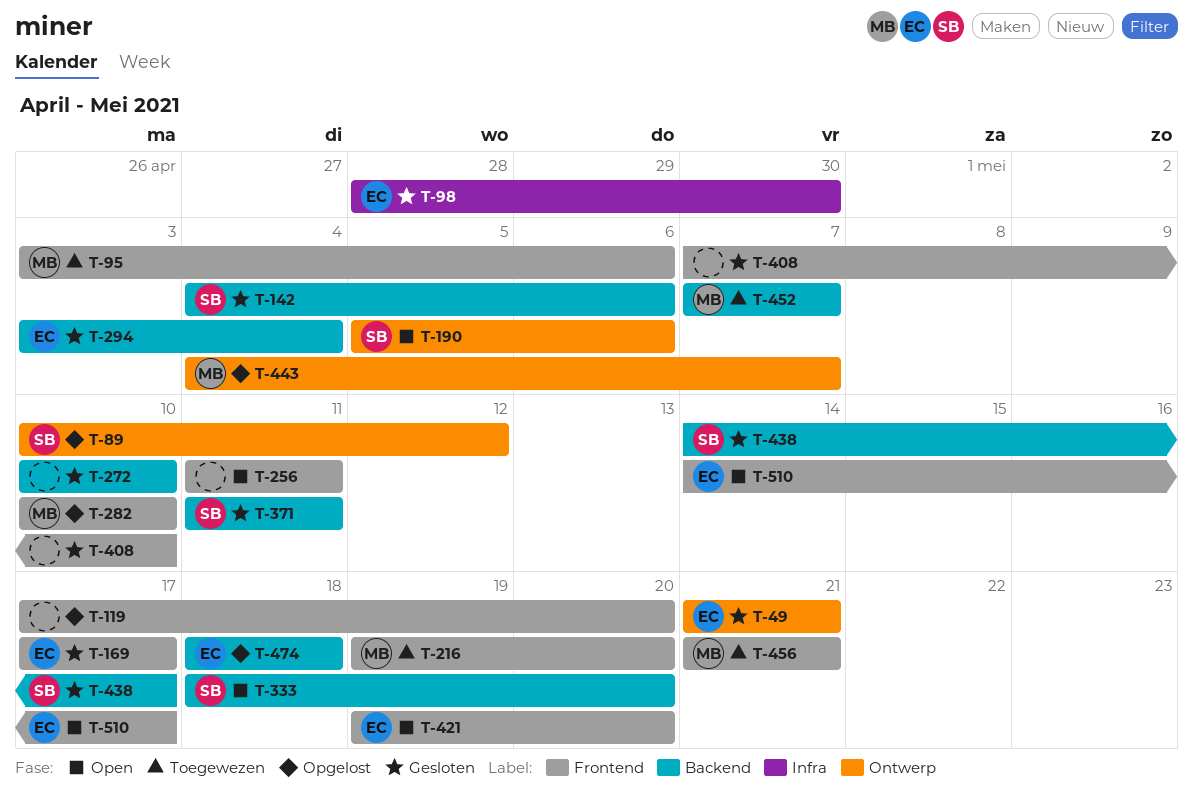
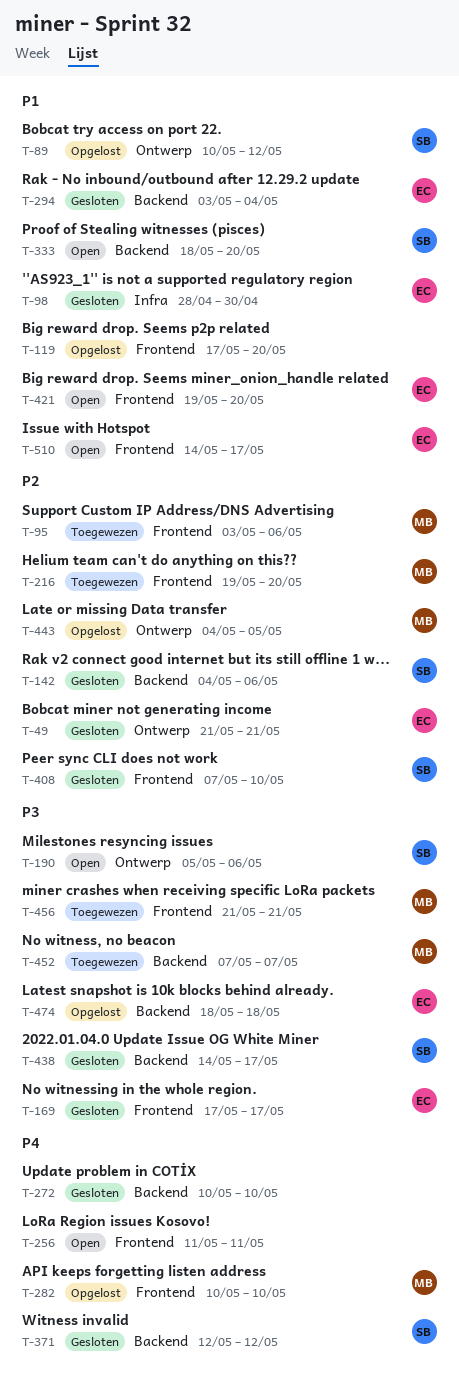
T-371, start: May 11 -> May 12
T-371, due: May 11 -> May 12
T-408, owner: none -> SB
T-443, due: May 7 -> May 5

